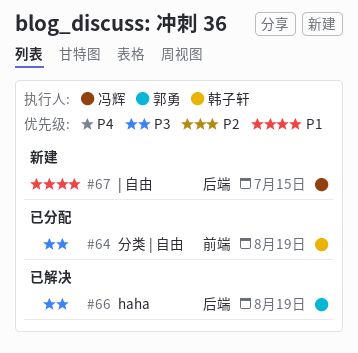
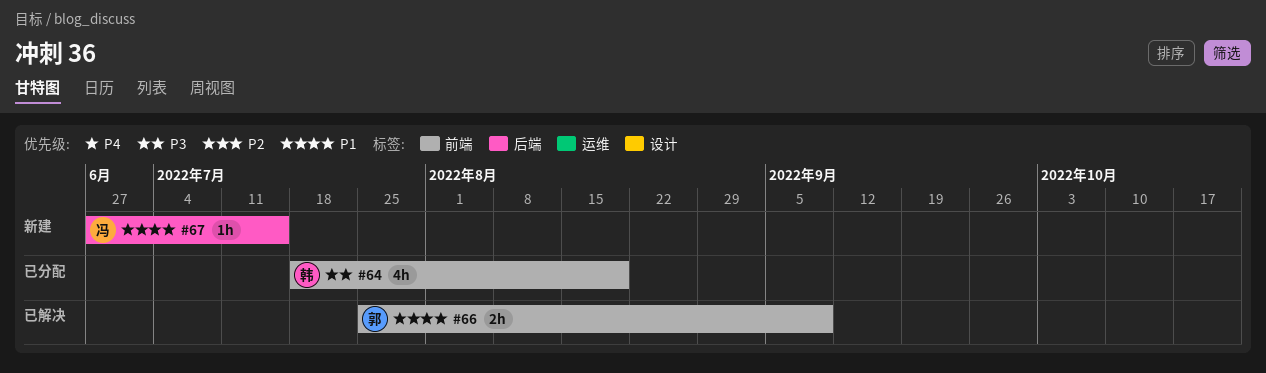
#66, priority: P3 -> P1
#66, label: 后端 -> 前端
#66, due: Aug 19 -> Sep 9

